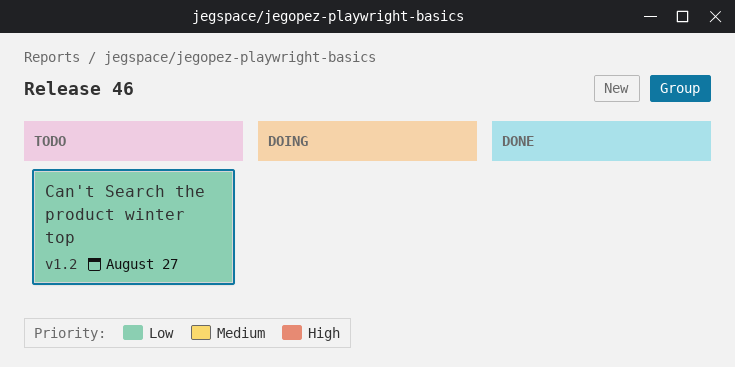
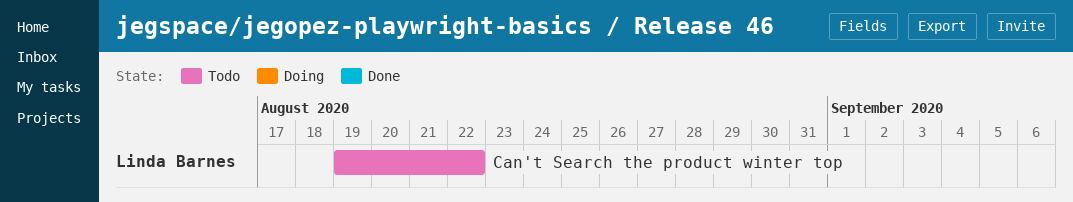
Can't Search the product winter top, due: Aug 27 -> Aug 22

